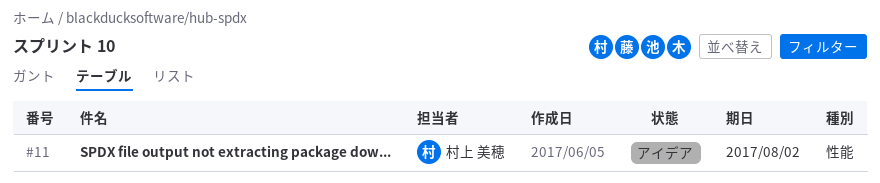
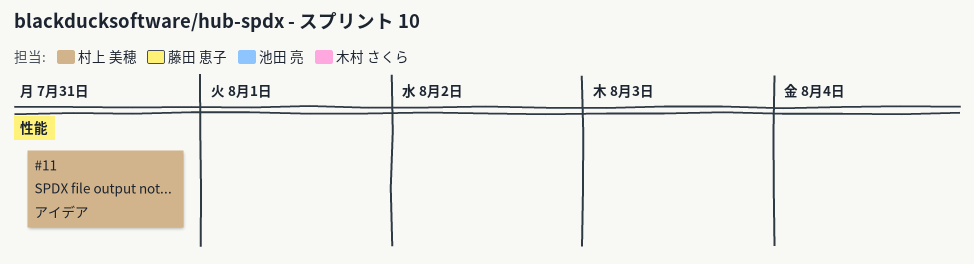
#11, due: Aug 2 -> Jul 31

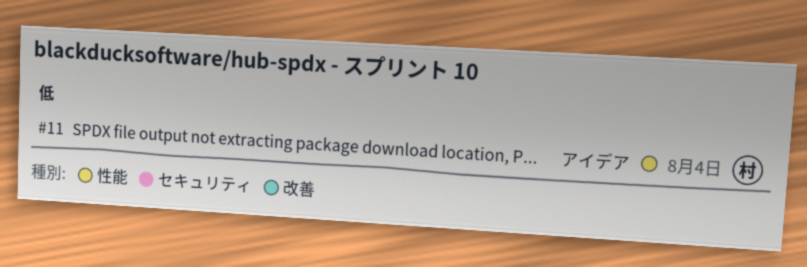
#11, due: Jul 31 -> Aug 4

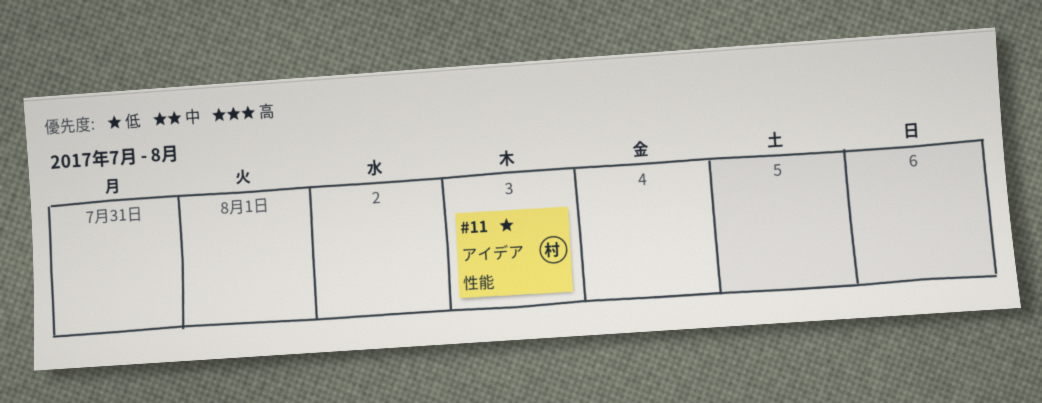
#11, due: Aug 4 -> Aug 3

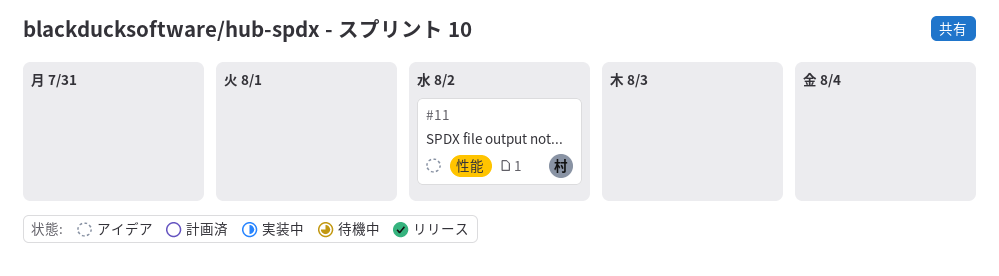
#11, due: Aug 3 -> Aug 2

